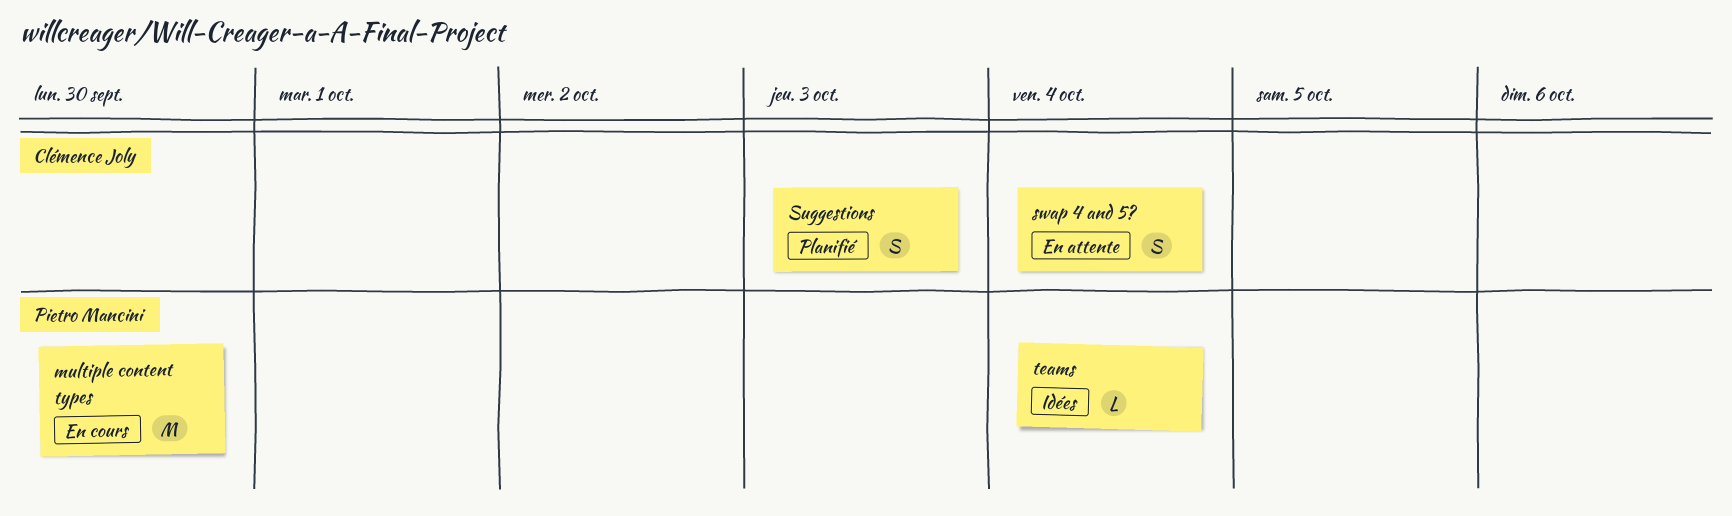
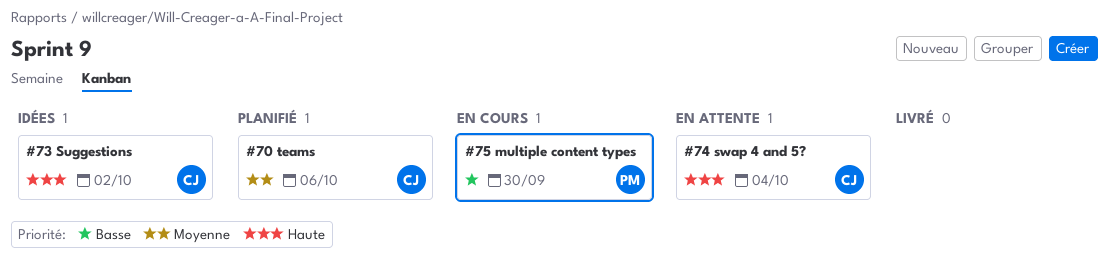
Suggestions, status: Planifié -> Idées
Suggestions, due: Oct 3 -> Oct 2
teams, status: Idées -> Planifié
teams, owner: Pietro Mancini -> Clémence Joly
teams, due: Oct 4 -> Oct 6

